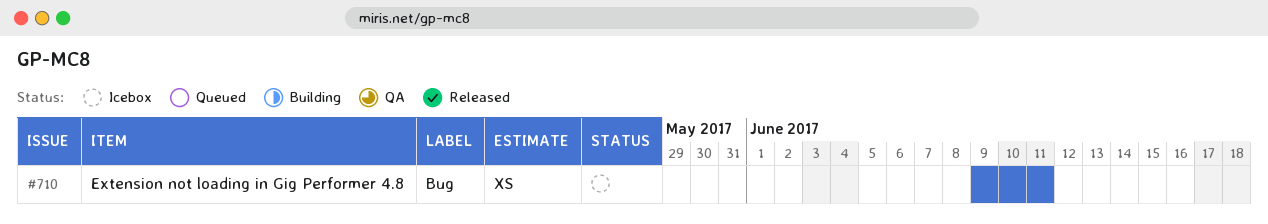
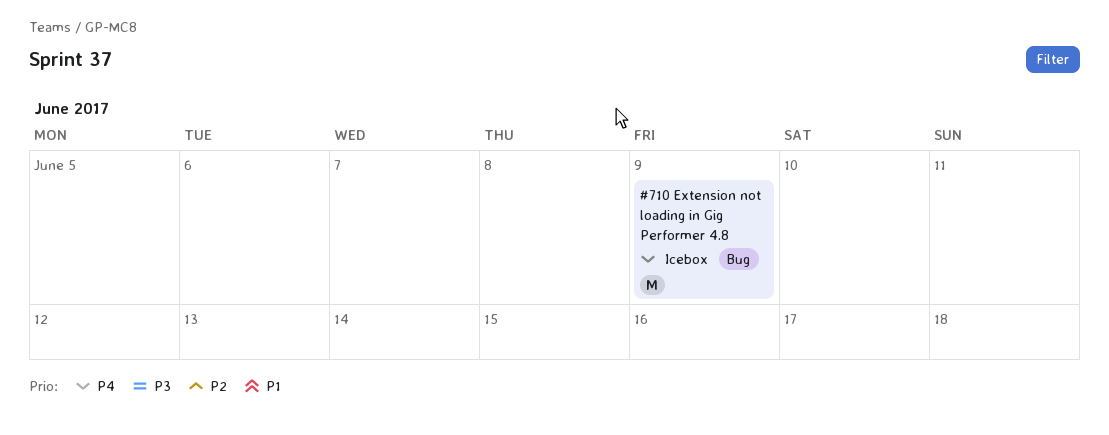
#710, estimate: XS -> M
#710, due: Jun 11 -> Jun 9

